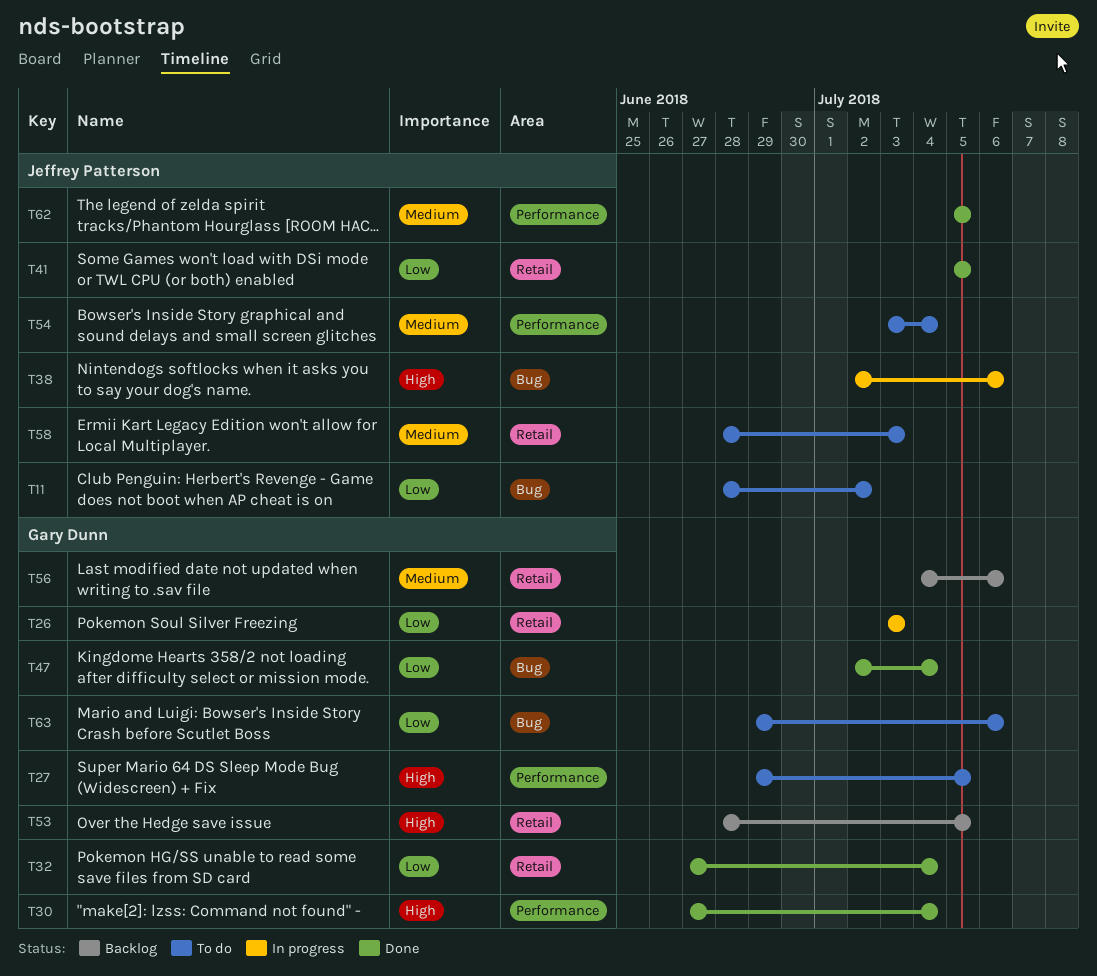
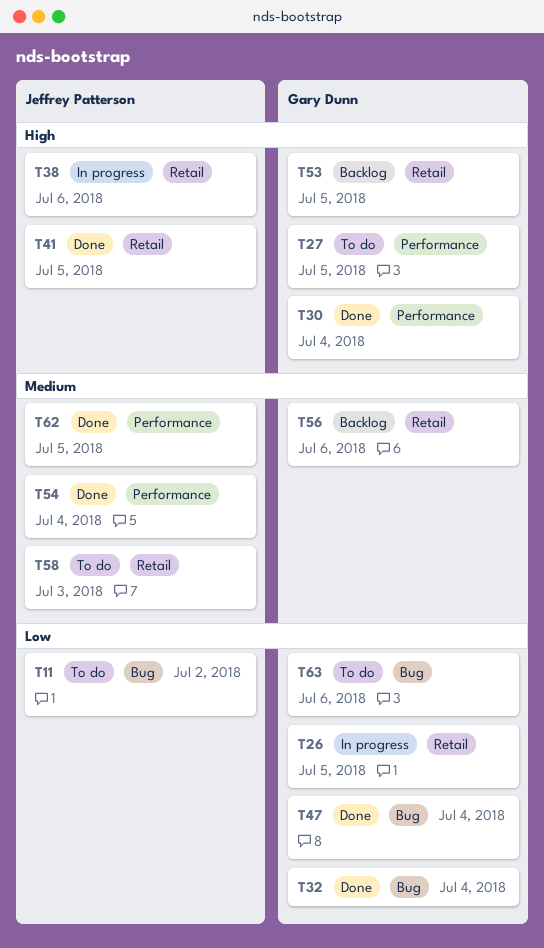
T26, due: Jul 3 -> Jul 5
T32, label: Retail -> Bug
T38, label: Bug -> Retail
T41, priority: Low -> High
T54, status: To do -> Done

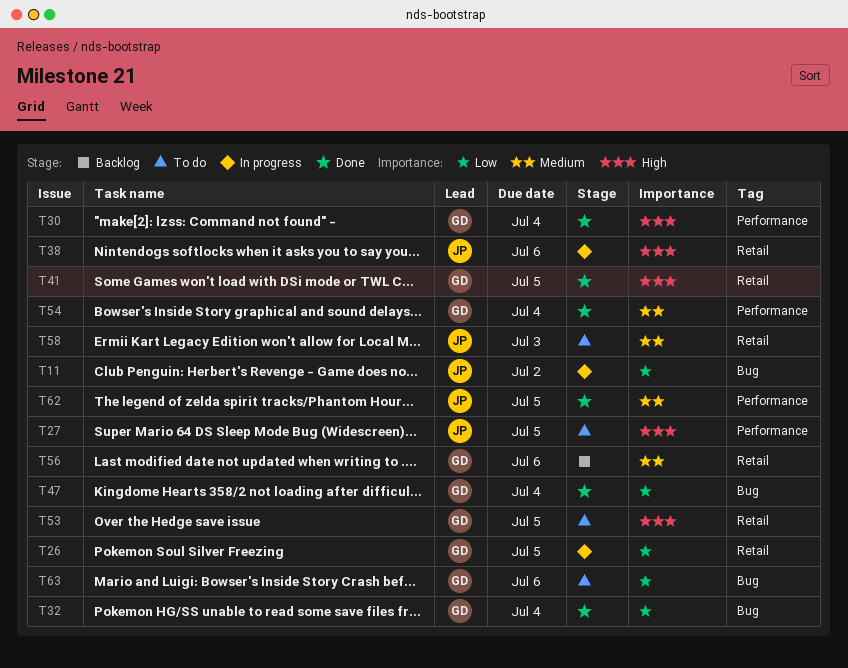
T11, status: To do -> In progress
T27, owner: Gary Dunn -> Jeffrey Patterson
T41, owner: Jeffrey Patterson -> Gary Dunn
T53, status: Backlog -> To do
T54, owner: Jeffrey Patterson -> Gary Dunn

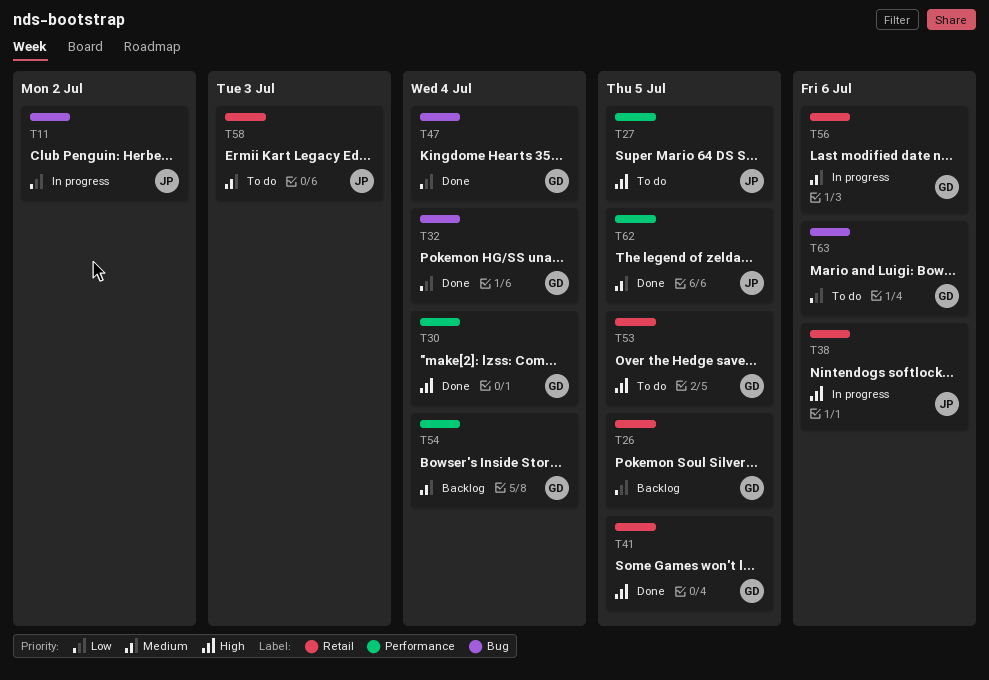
T26, status: In progress -> Backlog
T54, status: Done -> Backlog
T56, status: Backlog -> In progress

